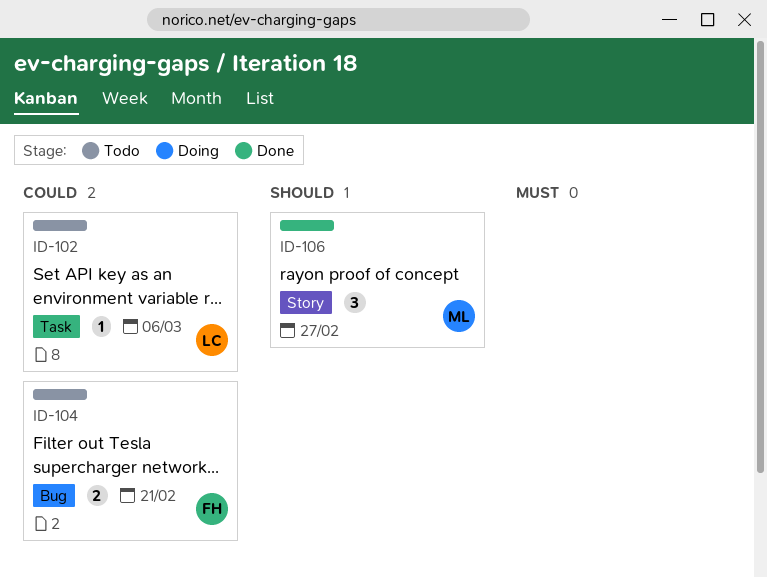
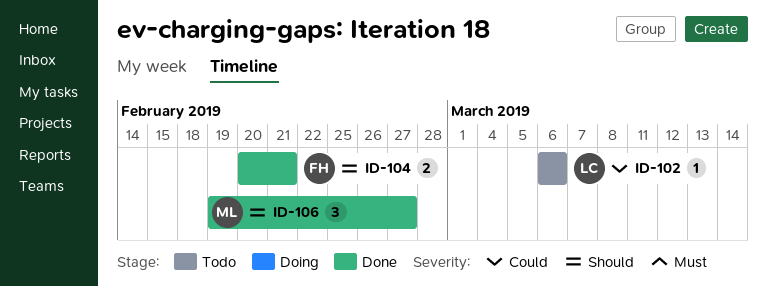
ID-104, status: Todo -> Done
ID-104, priority: Could -> Should

